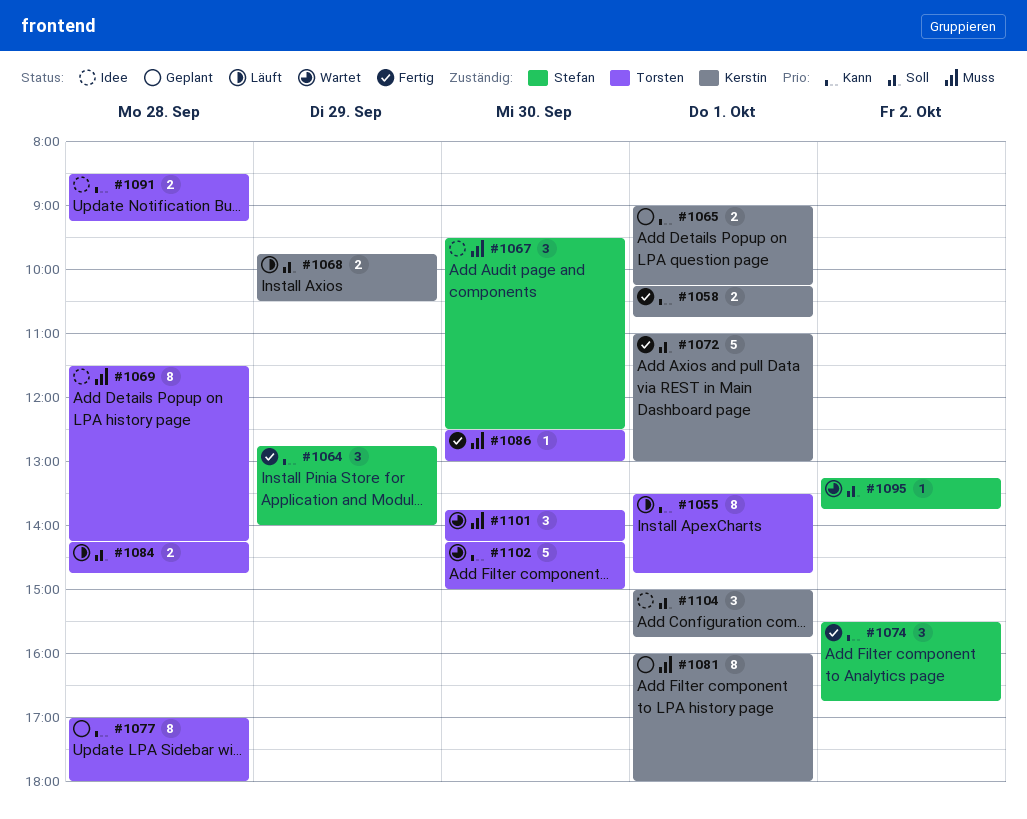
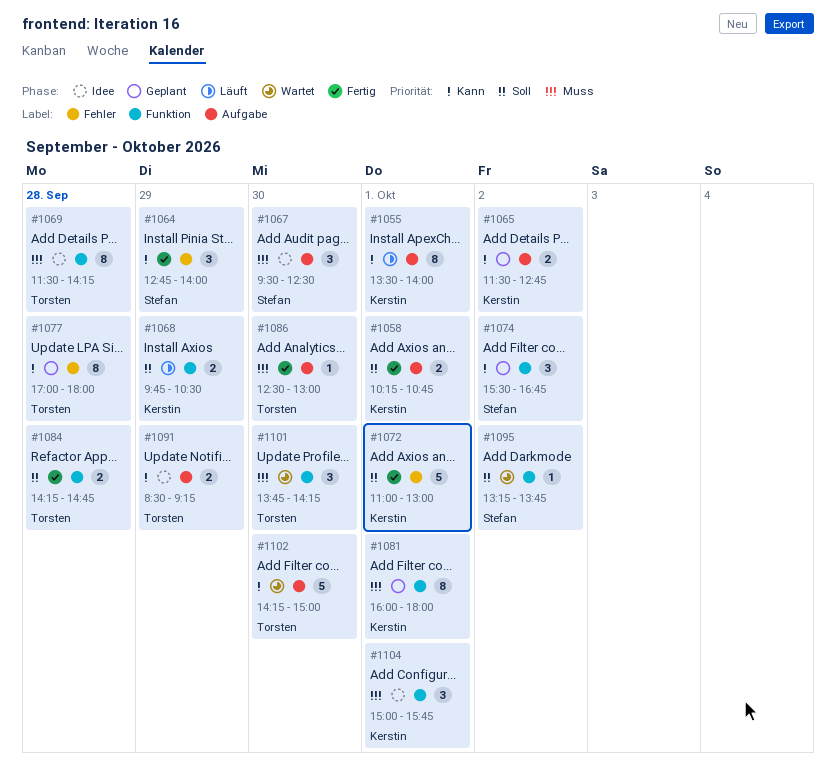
#1055, owner: Torsten -> Kerstin
#1055, ends: 14:45 -> 14:00
#1058, priority: Kann -> Soll
#1065, day: Oct 1 -> Oct 2
#1065, begins: 09:00 -> 11:30
#1065, ends: 10:15 -> 12:45
#1074, status: Fertig -> Geplant
#1084, status: Läuft -> Fertig
#1091, day: Sep 28 -> Sep 29
#1104, priority: Soll -> Muss

